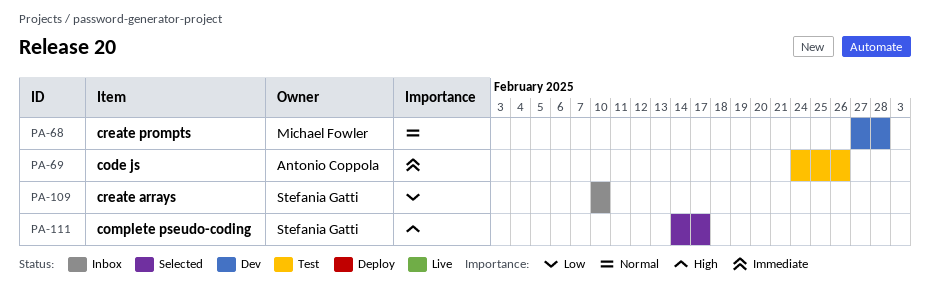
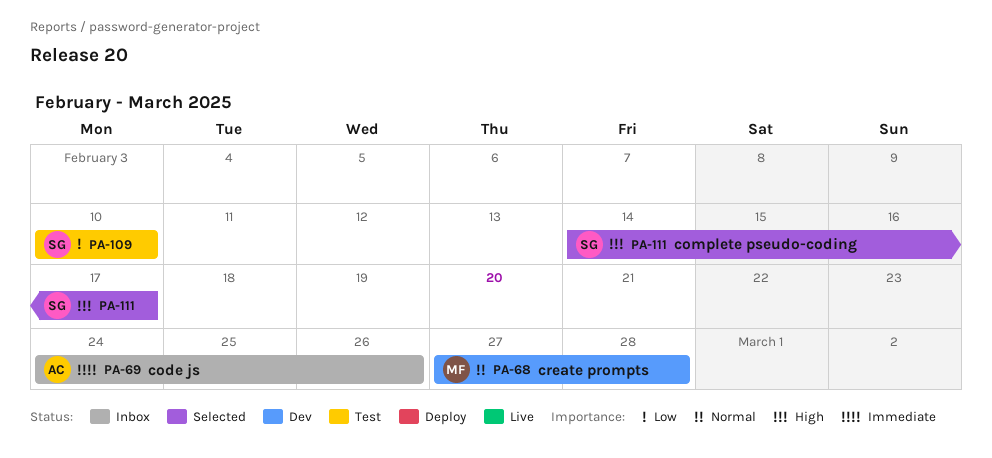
PA-69, status: Test -> Inbox
PA-109, status: Inbox -> Test

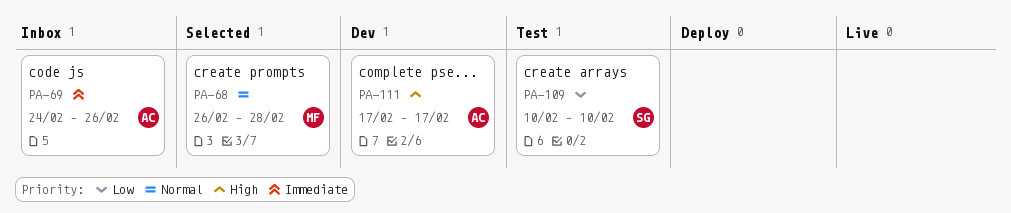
PA-68, status: Dev -> Selected
PA-68, start: Feb 27 -> Feb 26
PA-111, status: Selected -> Dev
PA-111, owner: SG -> AC
PA-111, start: Feb 14 -> Feb 17

